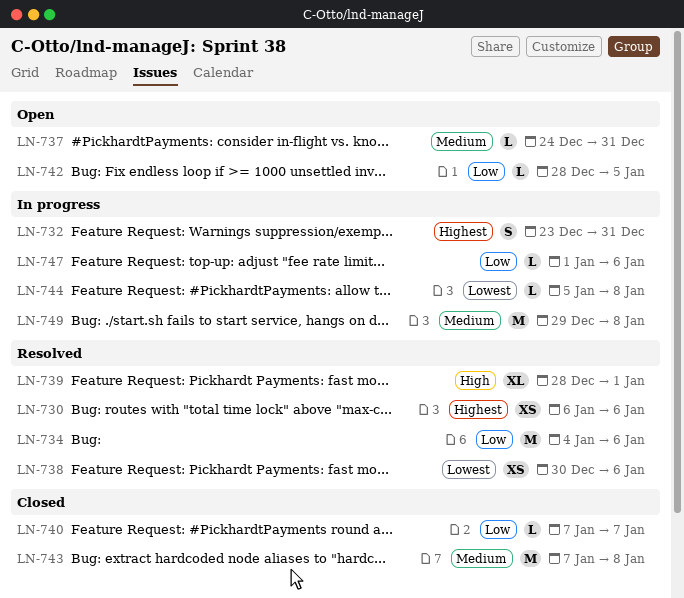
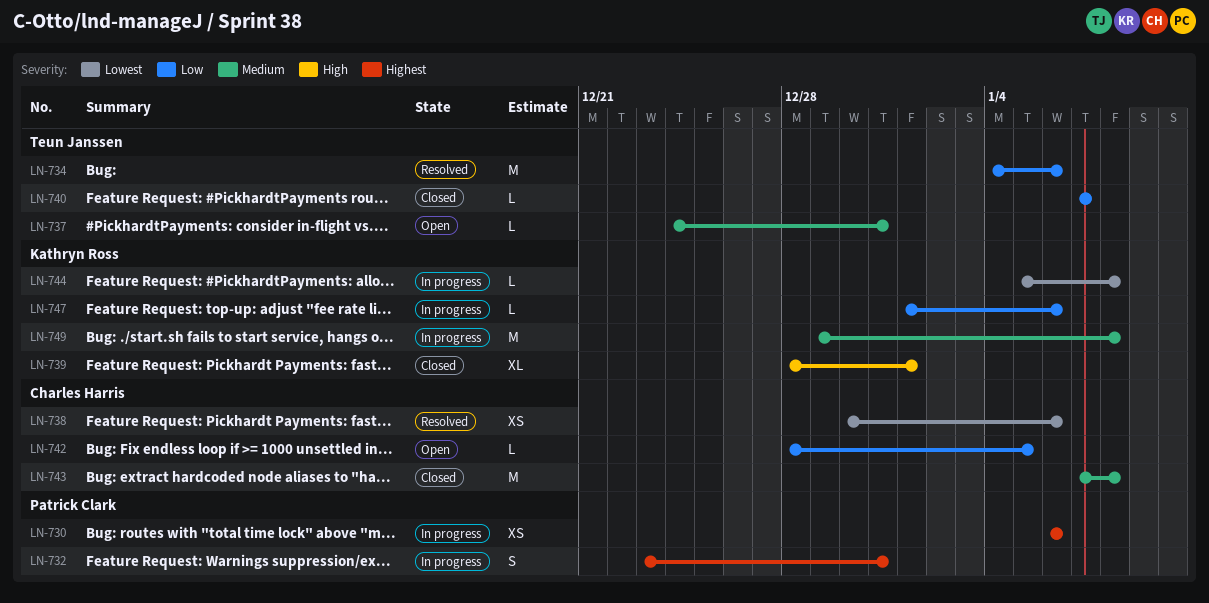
LN-730, status: Resolved -> In progress
LN-739, status: Resolved -> Closed

